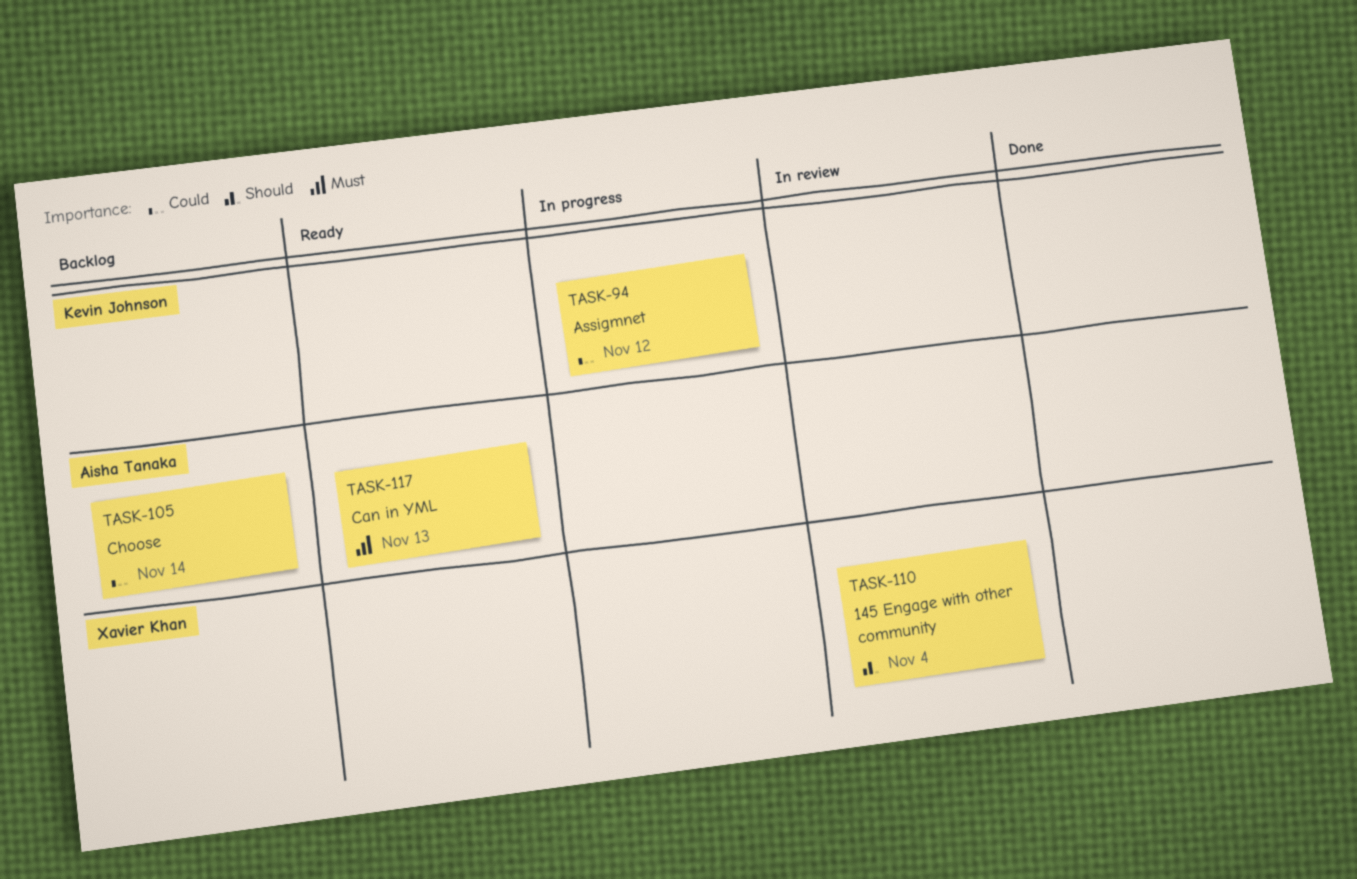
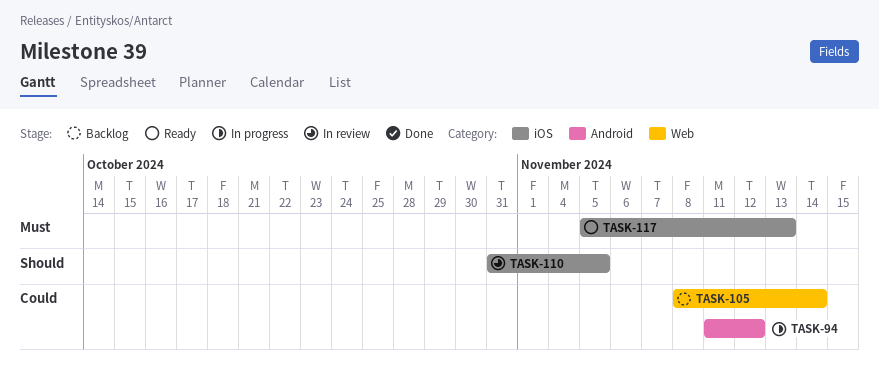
TASK-110, due: Nov 4 -> Nov 5

